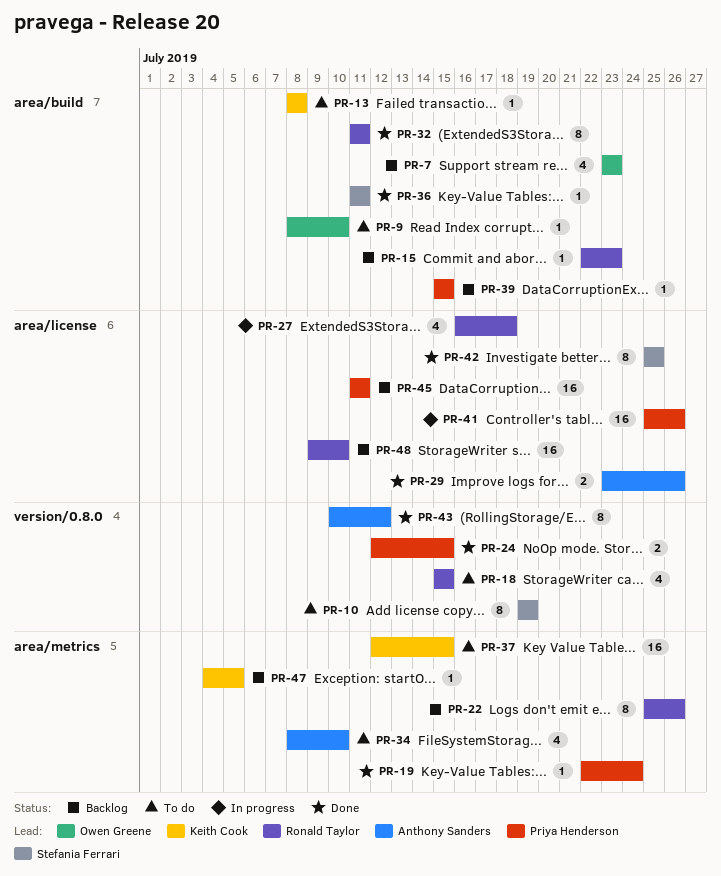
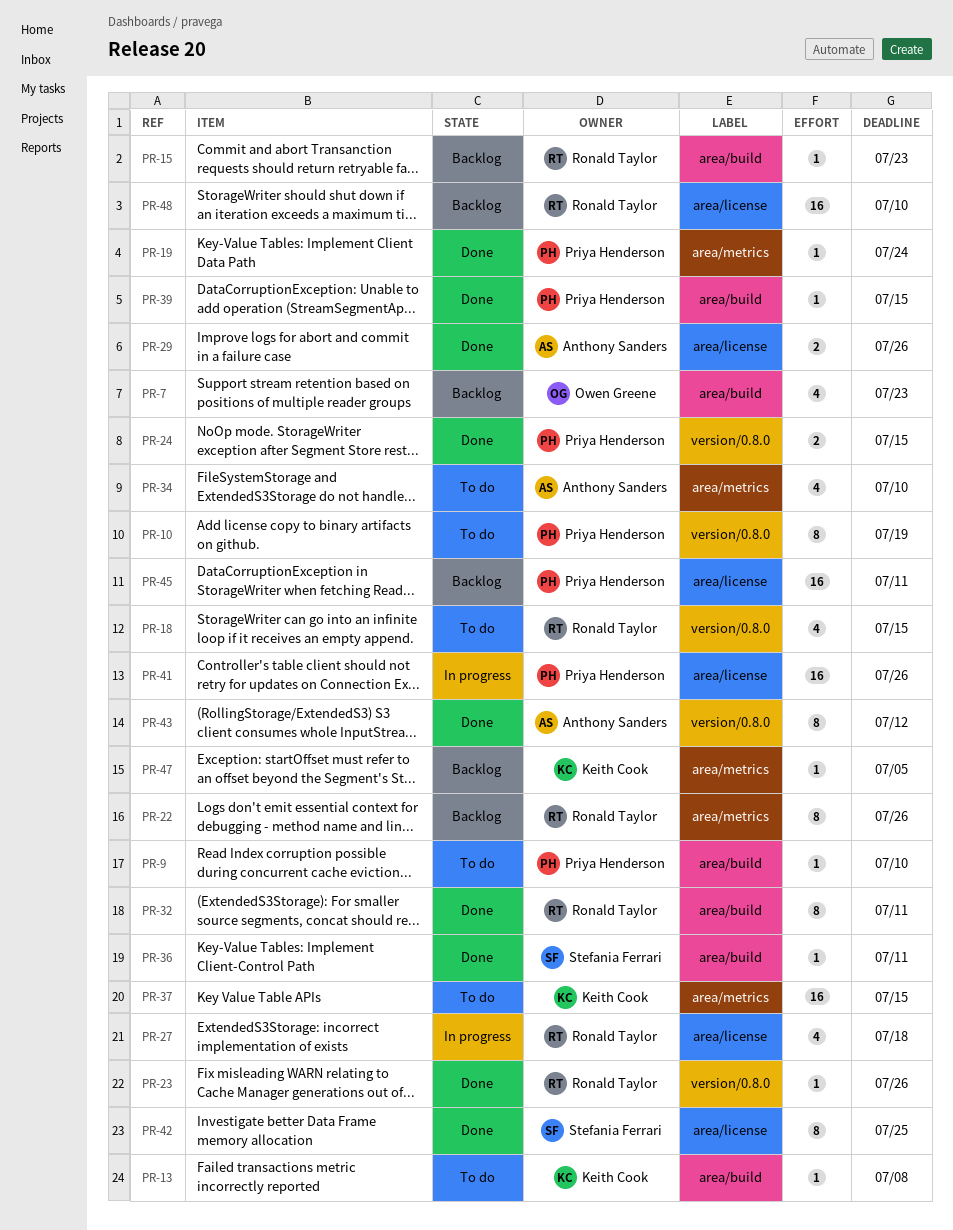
PR-9, owner: Owen Greene -> Priya Henderson
PR-10, owner: Stefania Ferrari -> Priya Henderson
PR-23: none -> present
PR-39, status: Backlog -> Done

